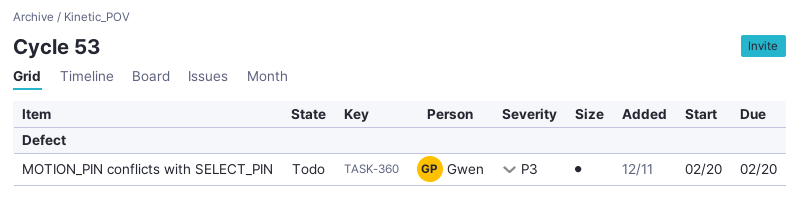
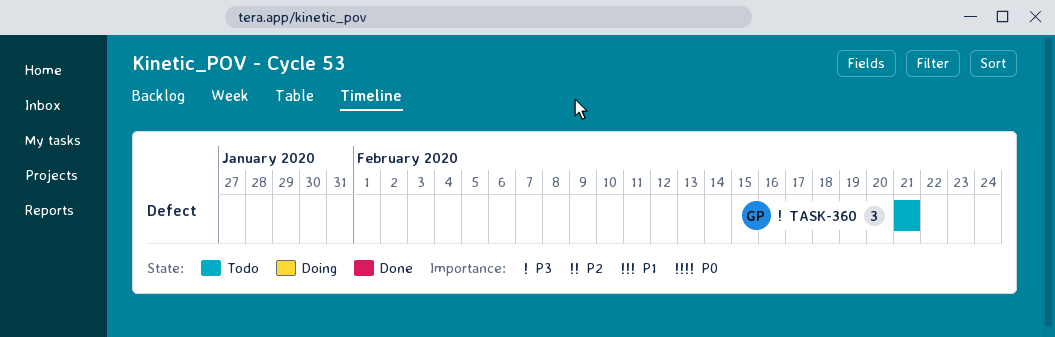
TASK-360, estimate: 1 -> 3
TASK-360, start: Feb 20 -> Feb 21
TASK-360, due: Feb 20 -> Feb 21

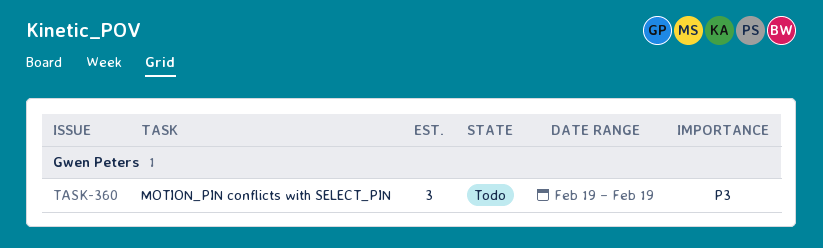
TASK-360, start: Feb 21 -> Feb 19
TASK-360, due: Feb 21 -> Feb 19

